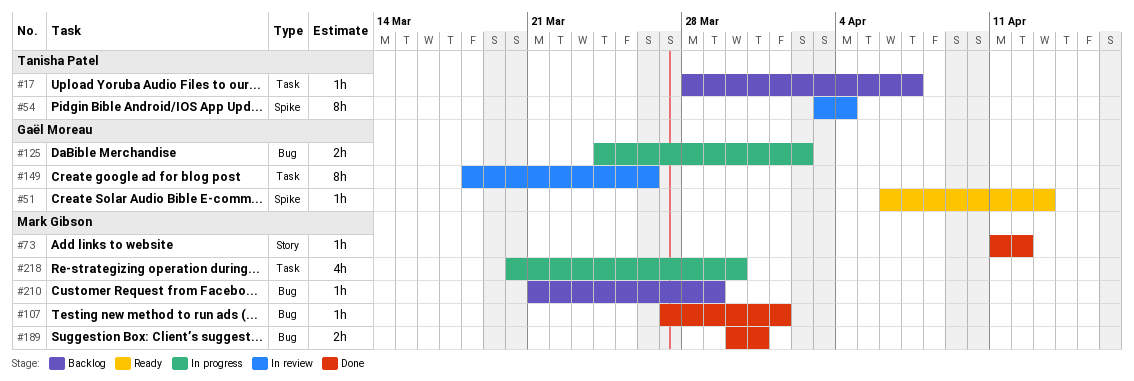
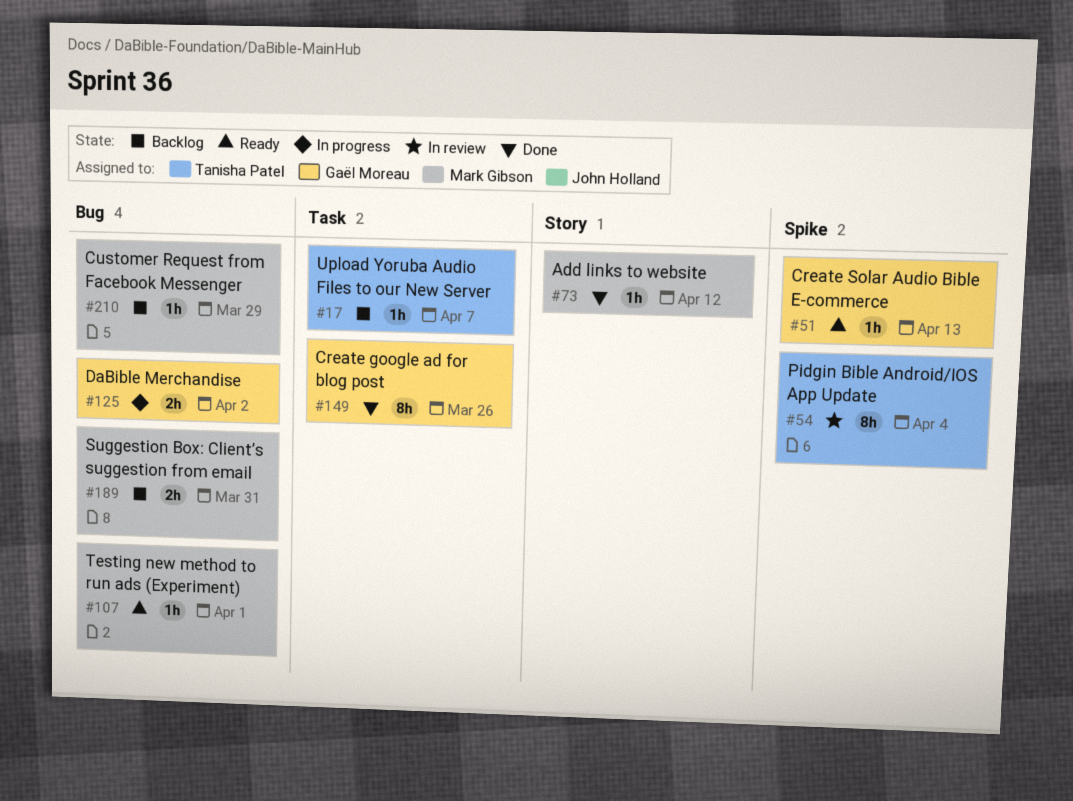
#107, status: Done -> Ready
#149, status: In review -> Done
#189, status: Done -> Backlog
#218: present -> none

